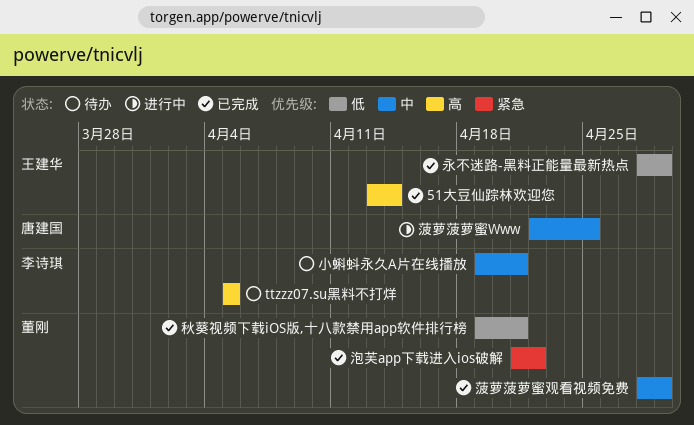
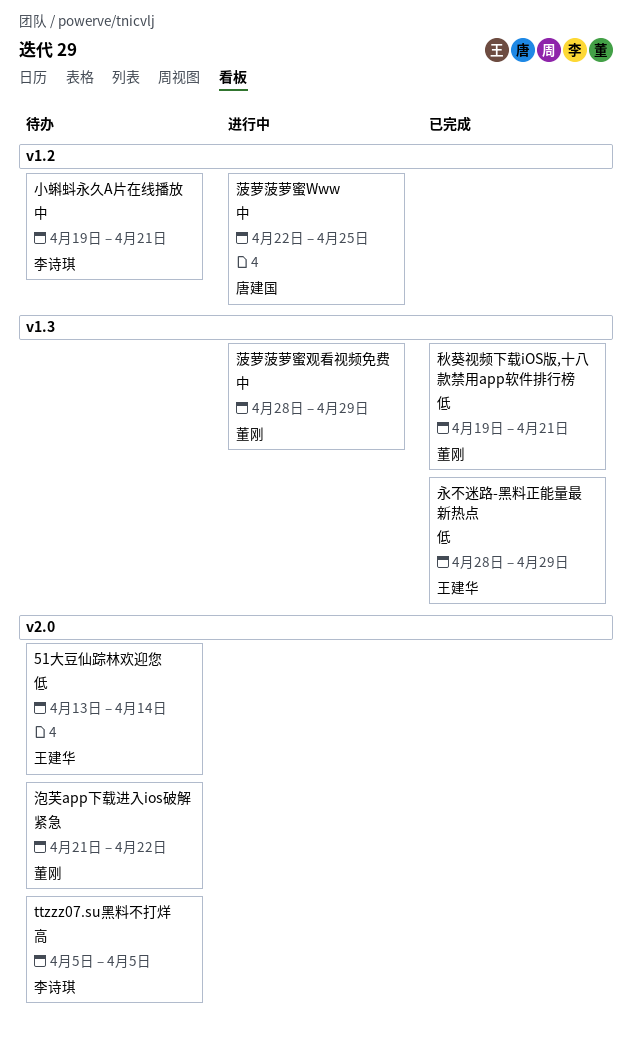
51大豆仙踪林欢迎您, status: 已完成 -> 待办
51大豆仙踪林欢迎您, priority: 高 -> 低
泡芙app下载进入ios破解, status: 已完成 -> 待办
菠萝菠萝蜜观看视频免费, status: 已完成 -> 进行中

